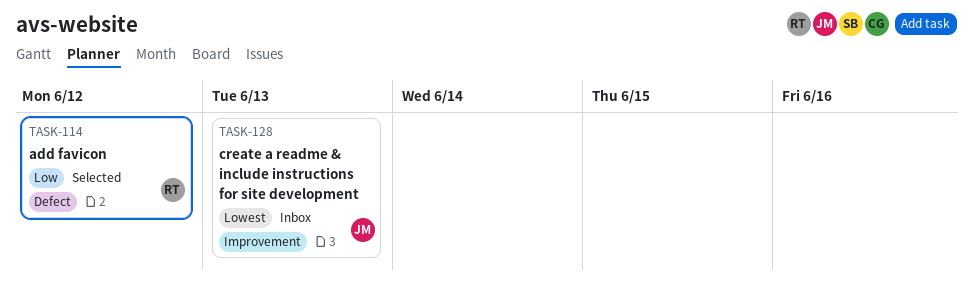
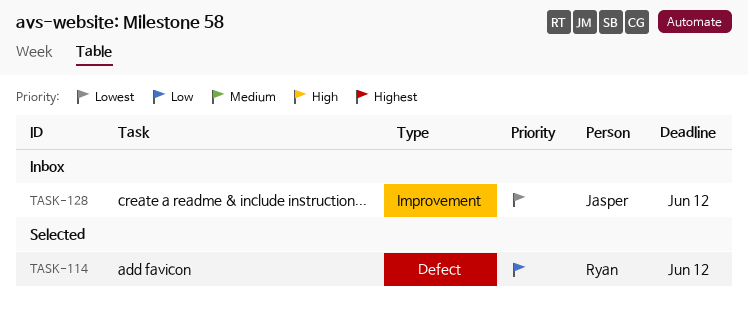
TASK-128, due: Jun 13 -> Jun 12

